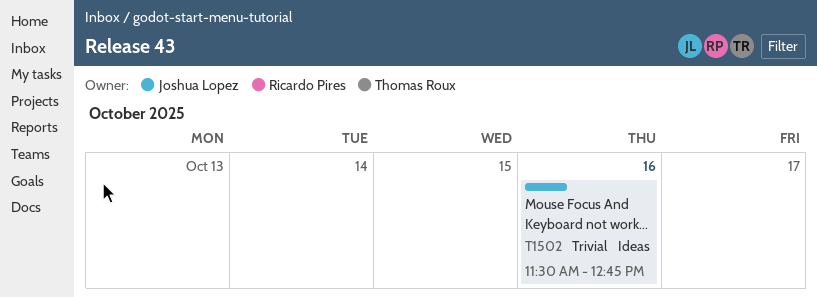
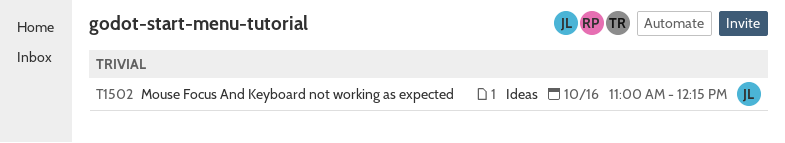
T1502, begins: 11:30 -> 11:00
T1502, ends: 12:45 -> 12:15

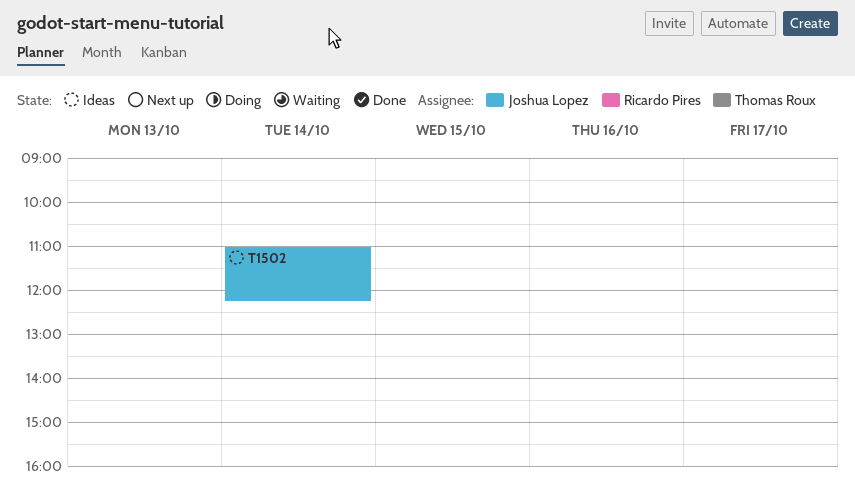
T1502, day: Oct 16 -> Oct 14

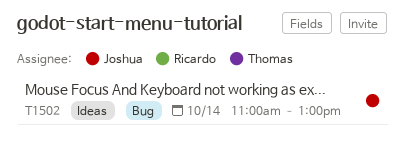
T1502, ends: 12:15 -> 13:00

